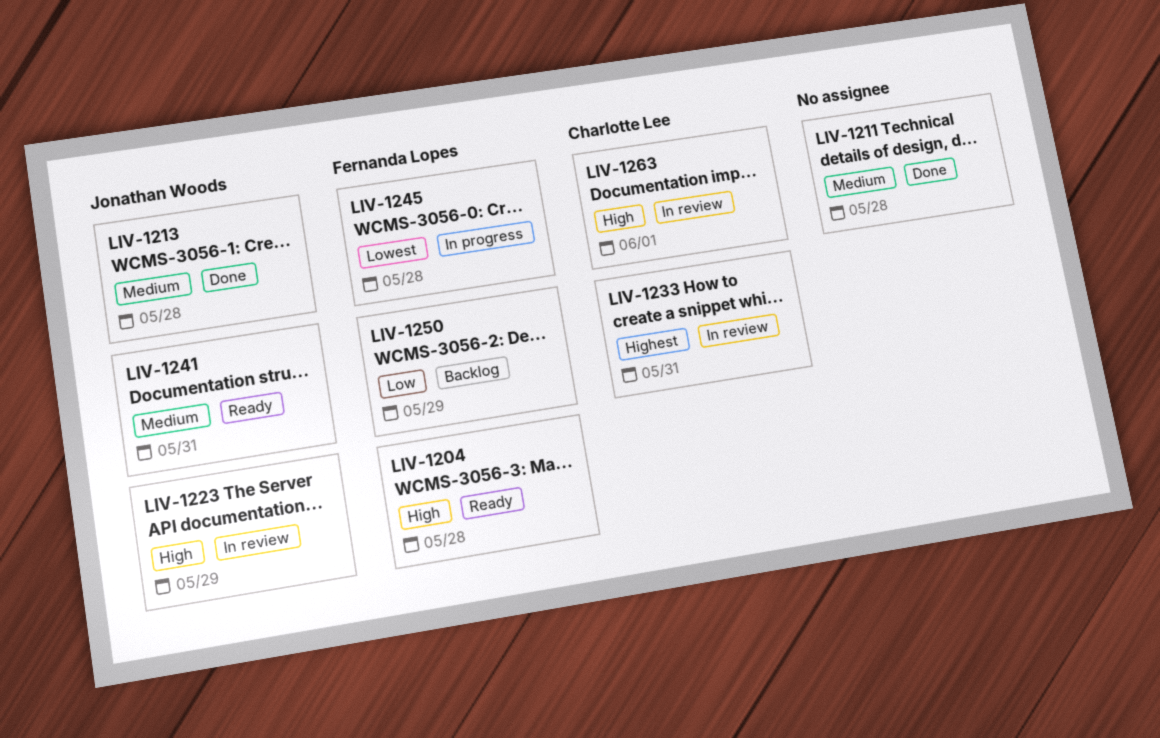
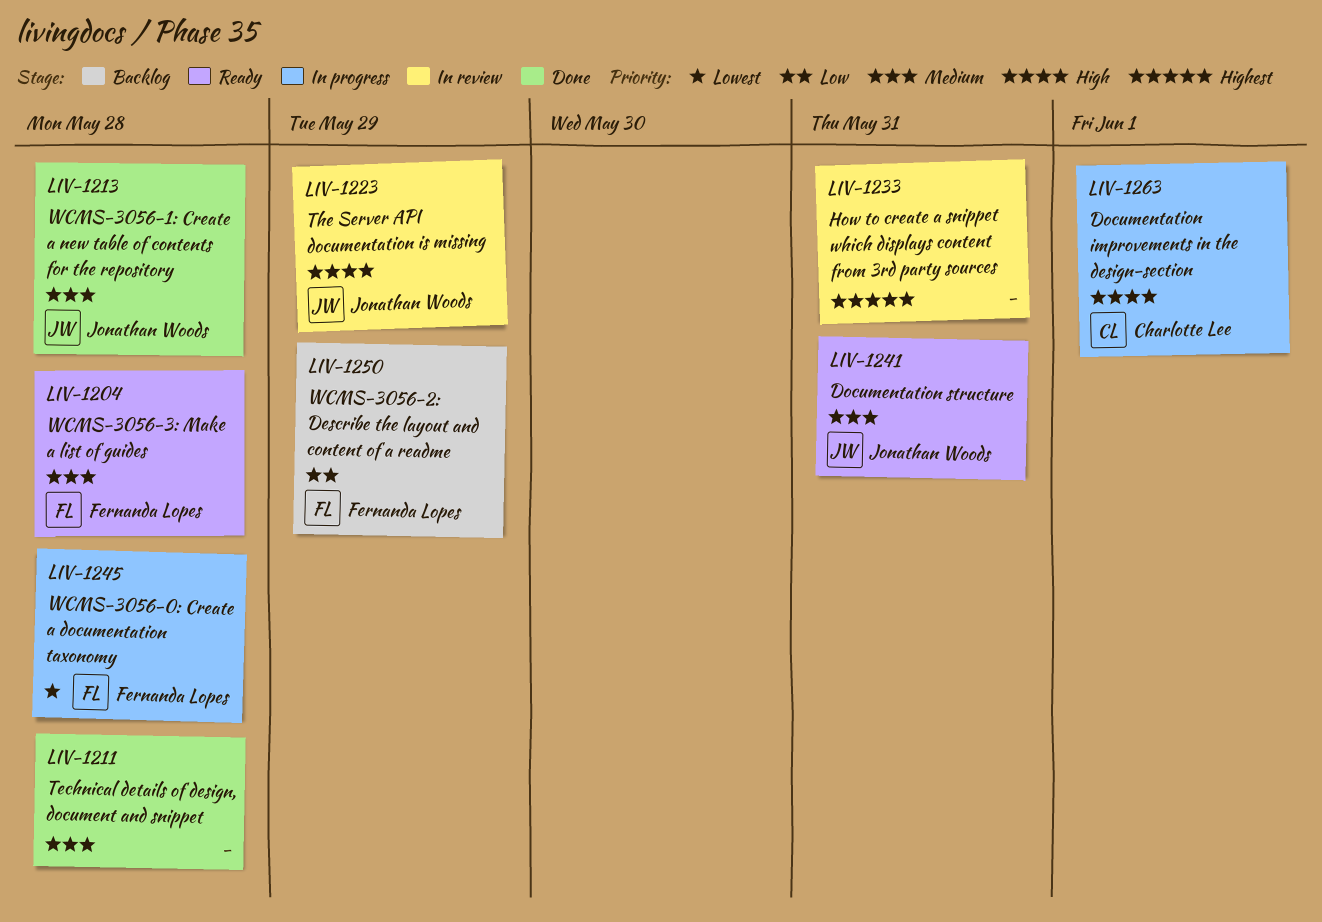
LIV-1204, priority: High -> Medium
LIV-1233, owner: Charlotte Lee -> none
LIV-1263, status: In review -> In progress

